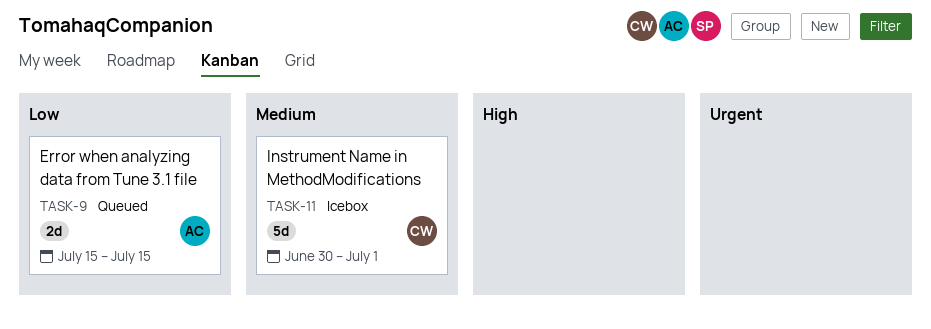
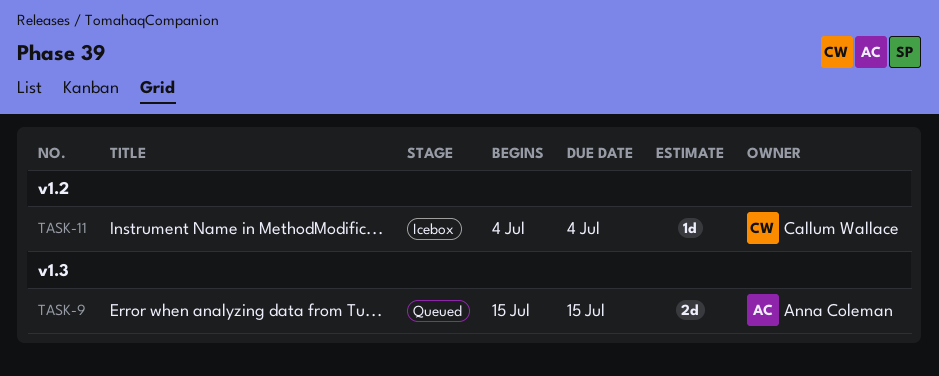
TASK-11, estimate: 5d -> 1d
TASK-11, start: Jun 30 -> Jul 4
TASK-11, due: Jul 1 -> Jul 4

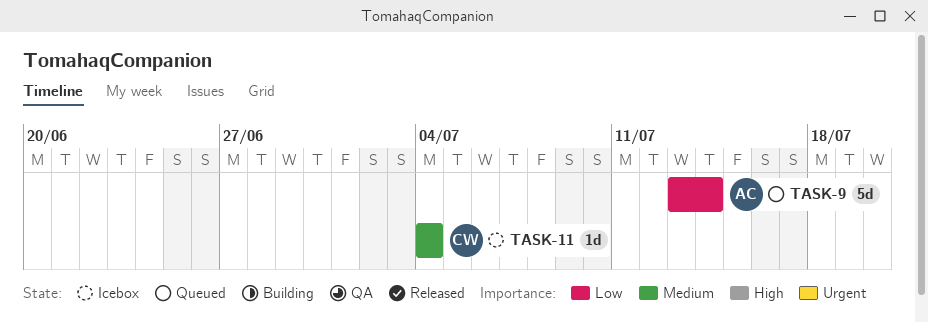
TASK-9, estimate: 2d -> 5d
TASK-9, start: Jul 15 -> Jul 13
TASK-9, due: Jul 15 -> Jul 14

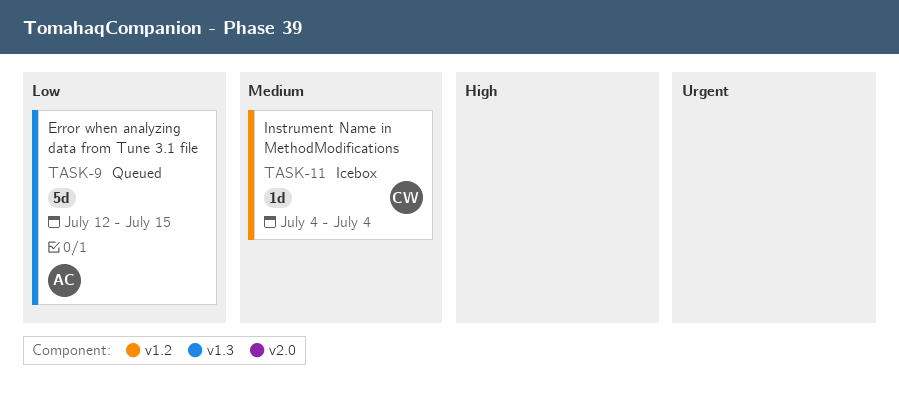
TASK-9, start: Jul 13 -> Jul 12
TASK-9, due: Jul 14 -> Jul 15

